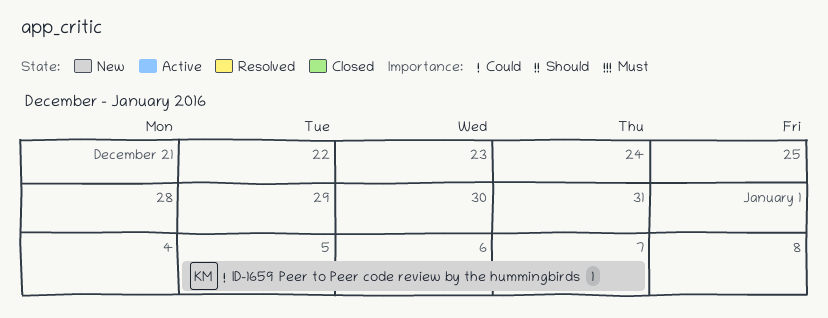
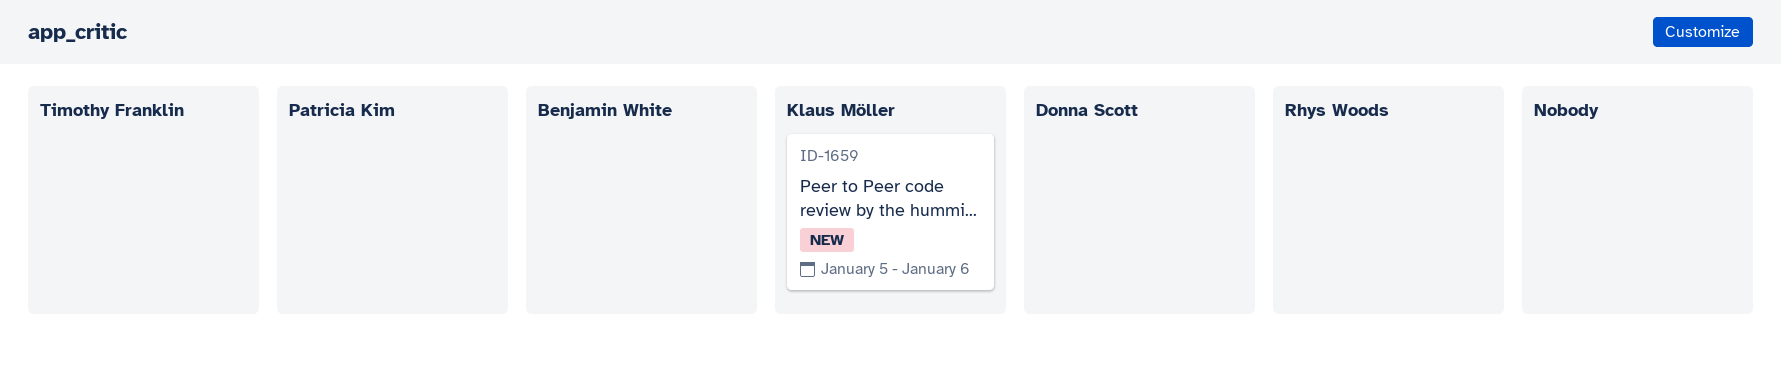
ID-1659, due: Jan 7 -> Jan 6

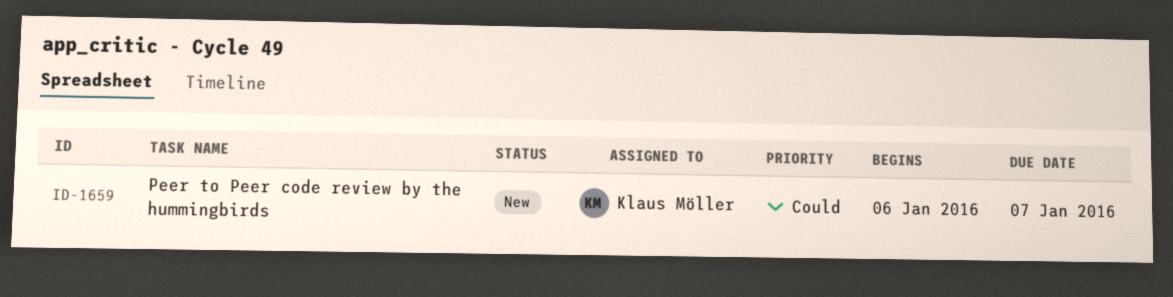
ID-1659, start: Jan 5 -> Jan 6
ID-1659, due: Jan 6 -> Jan 7

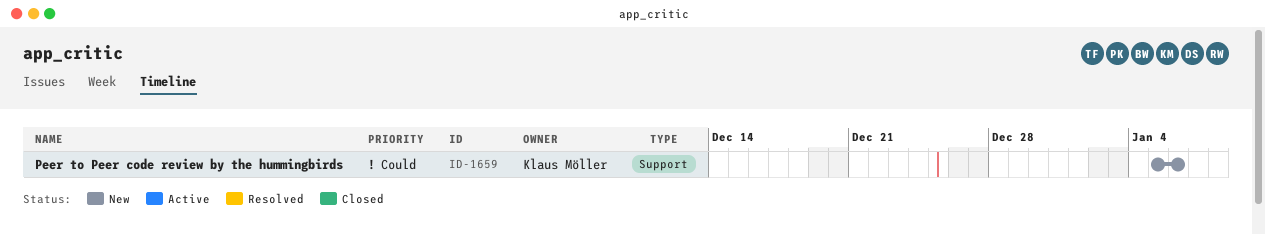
ID-1659, start: Jan 6 -> Jan 5
ID-1659, due: Jan 7 -> Jan 6

